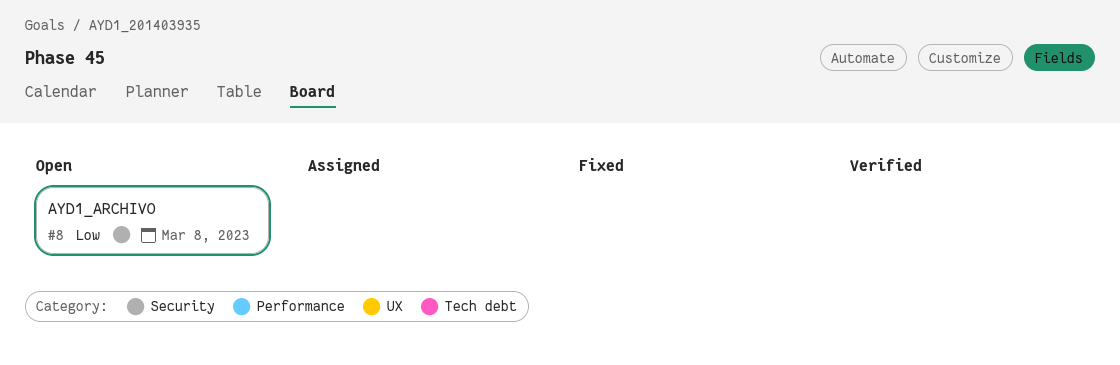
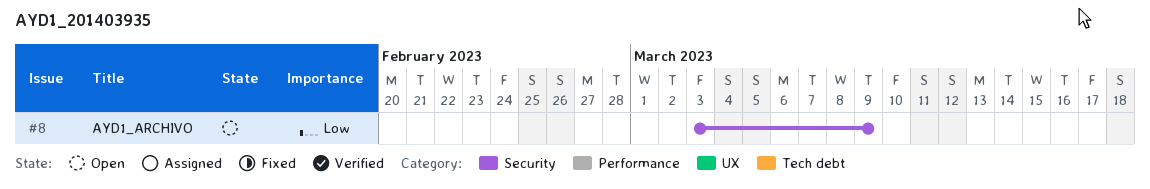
#8, due: Mar 8 -> Mar 9

